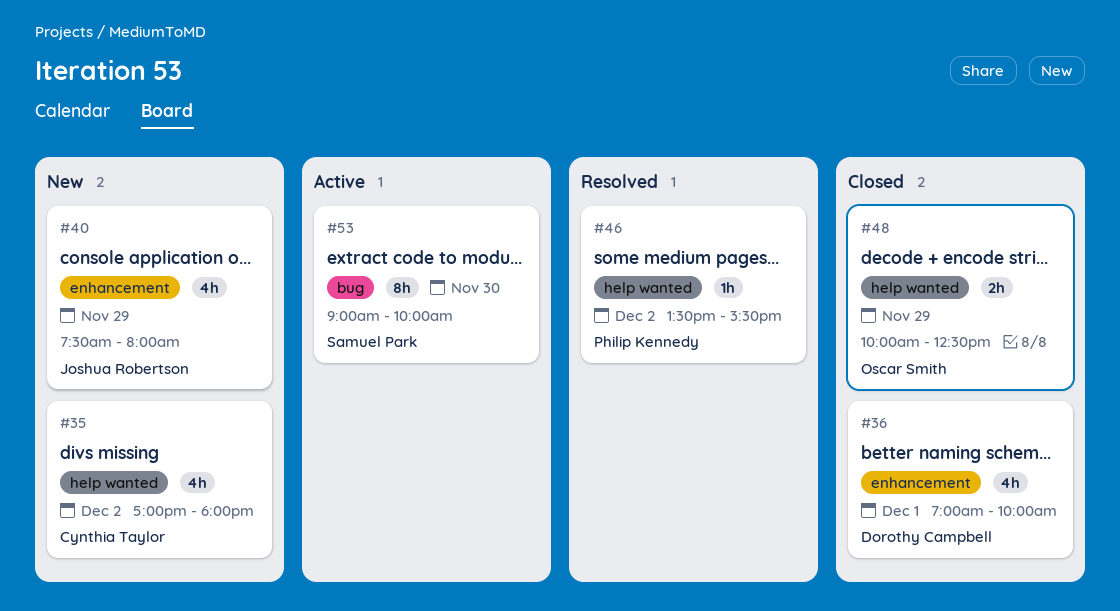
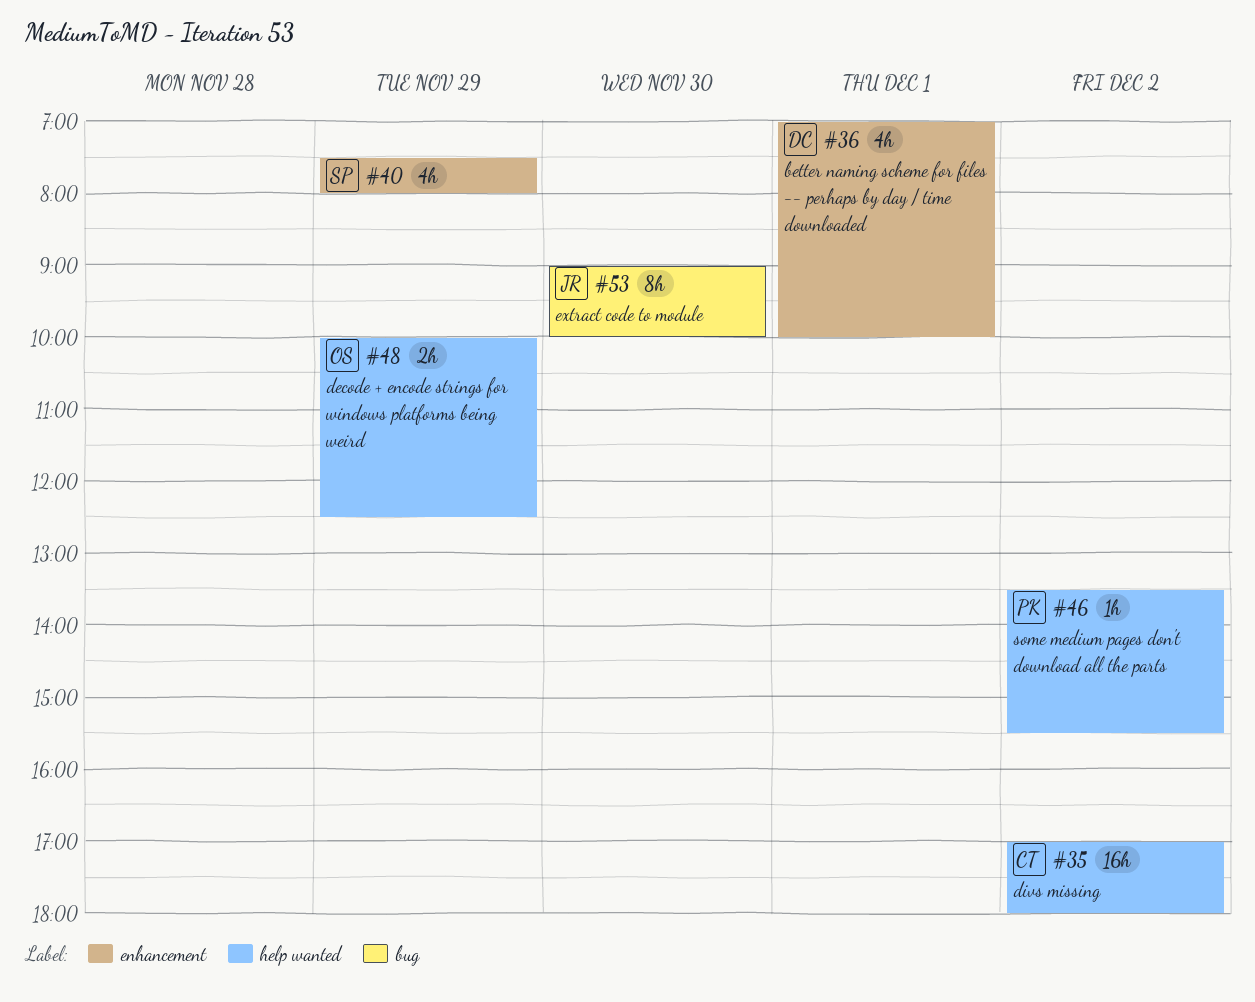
#35, estimate: 4h -> 16h
#40, owner: Joshua Robertson -> Samuel Park
#53, owner: Samuel Park -> Joshua Robertson

